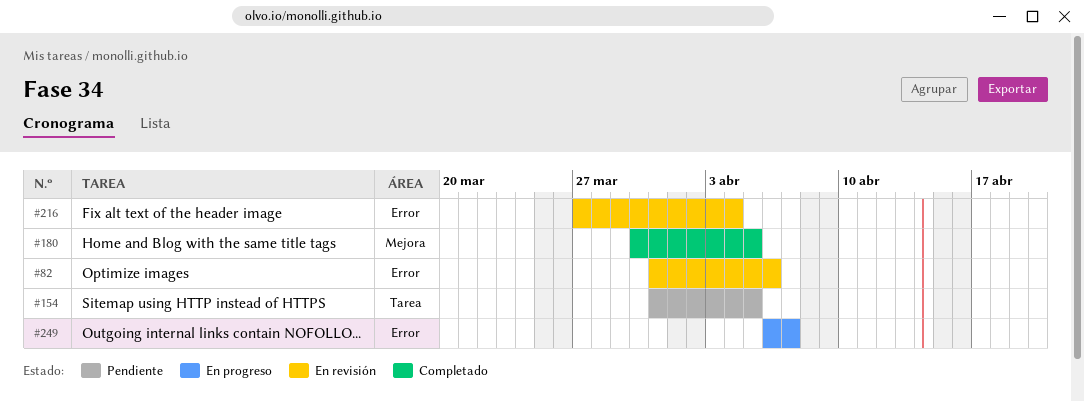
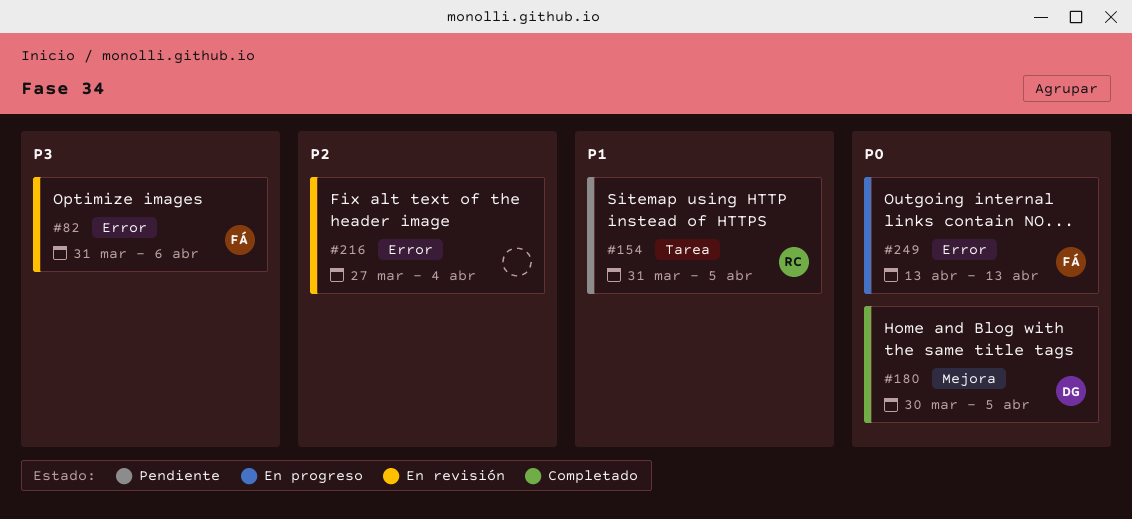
#249, start: Apr 6 -> Apr 13
#249, due: Apr 7 -> Apr 13

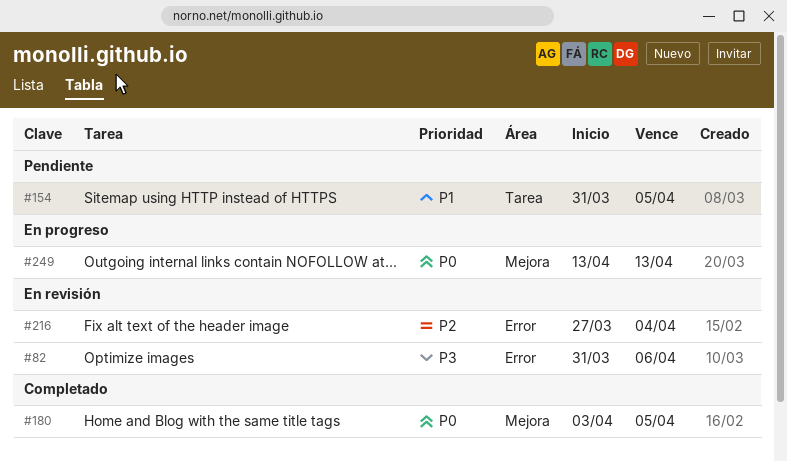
#180, start: Mar 30 -> Apr 3
#249, label: Error -> Mejora

